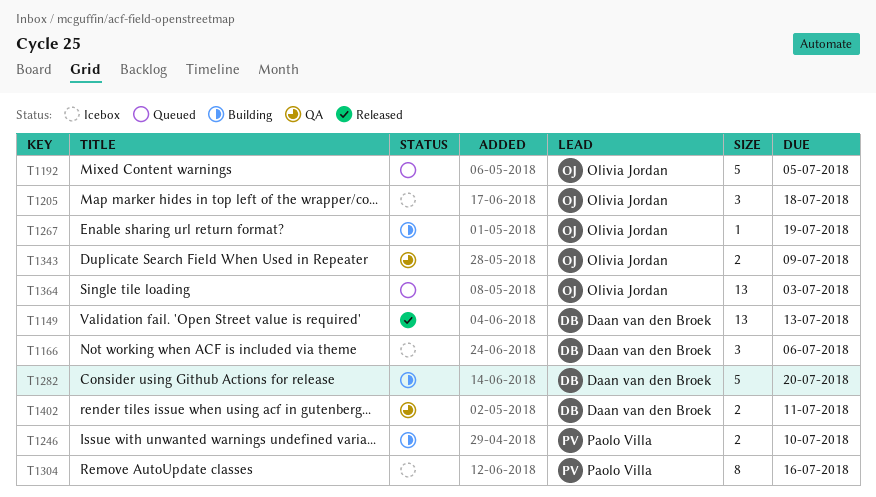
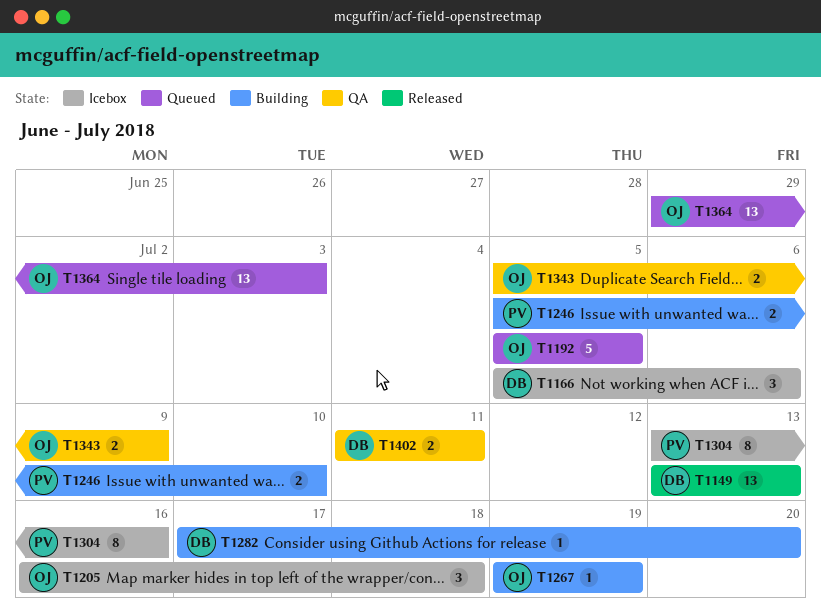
T1282, estimate: 5 -> 1

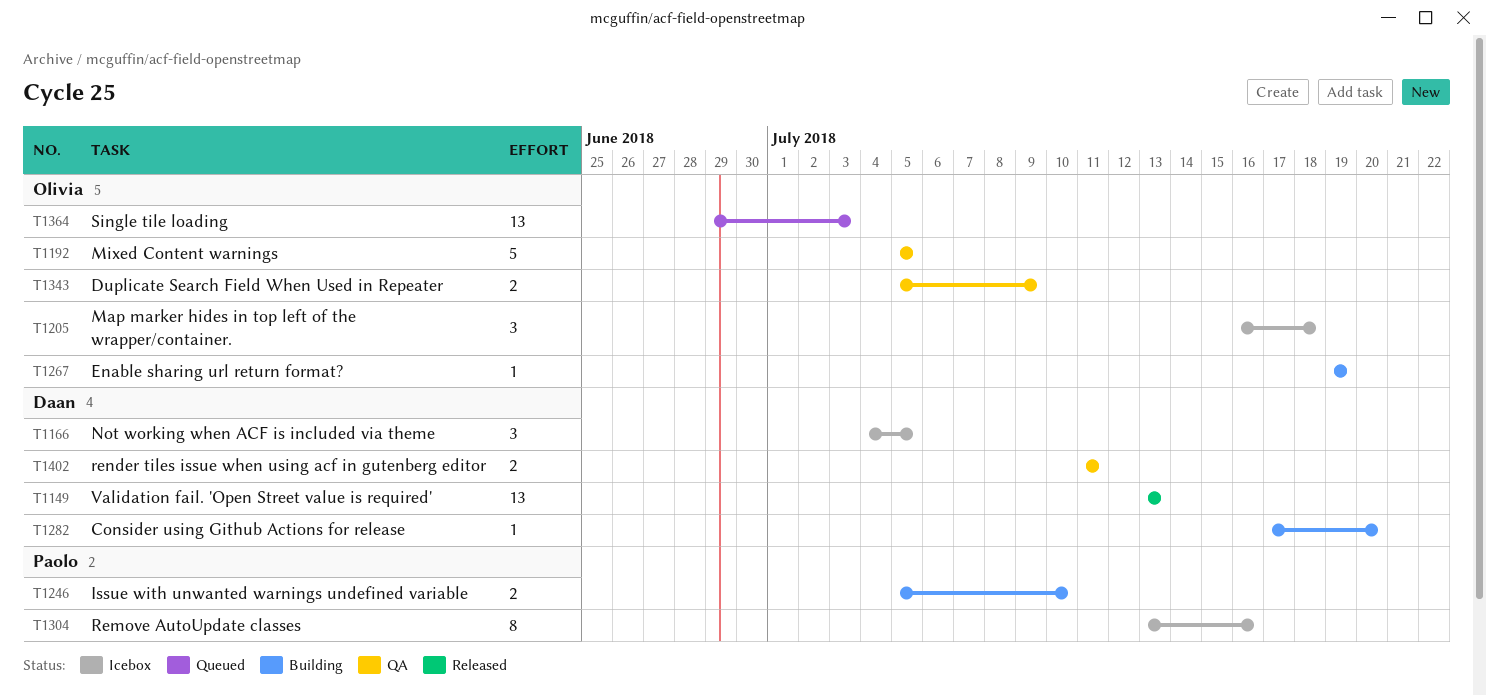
T1166, start: Jul 5 -> Jul 4
T1166, due: Jul 6 -> Jul 5
T1192, status: Queued -> QA

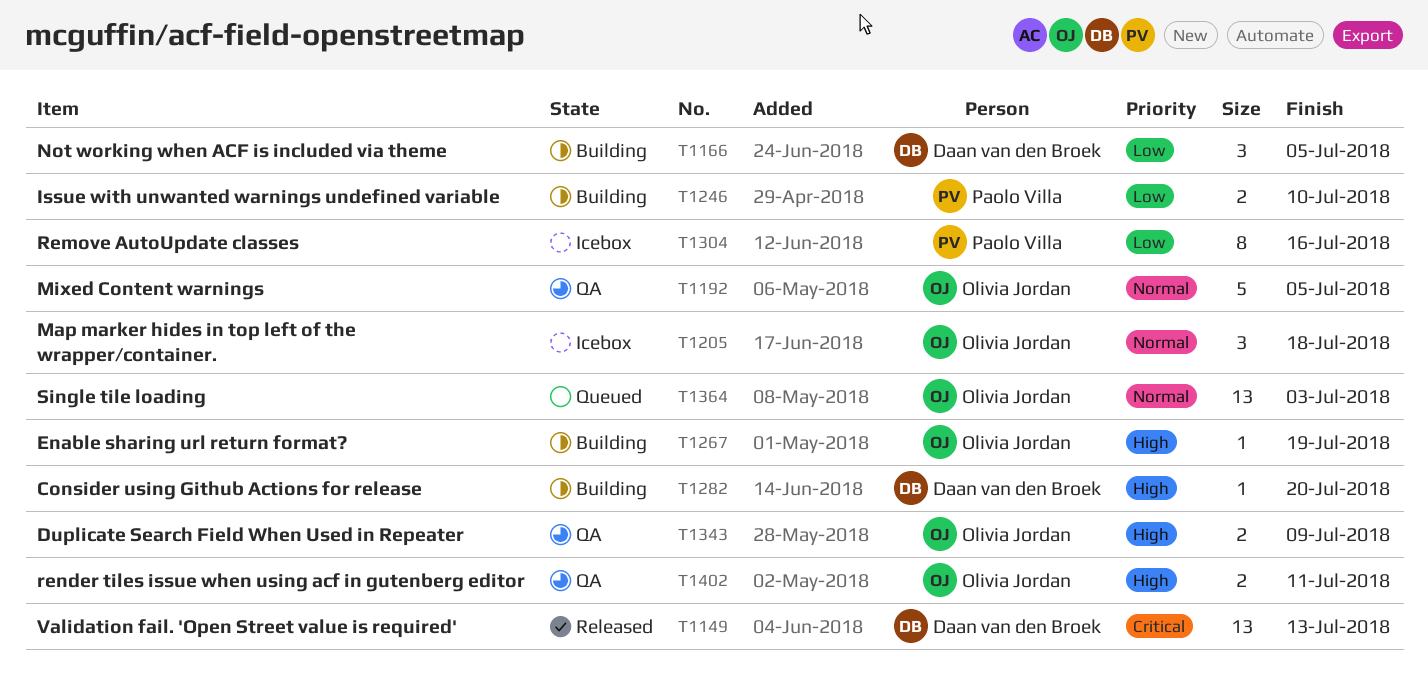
T1166, status: Icebox -> Building
T1402, owner: Daan van den Broek -> Olivia Jordan

